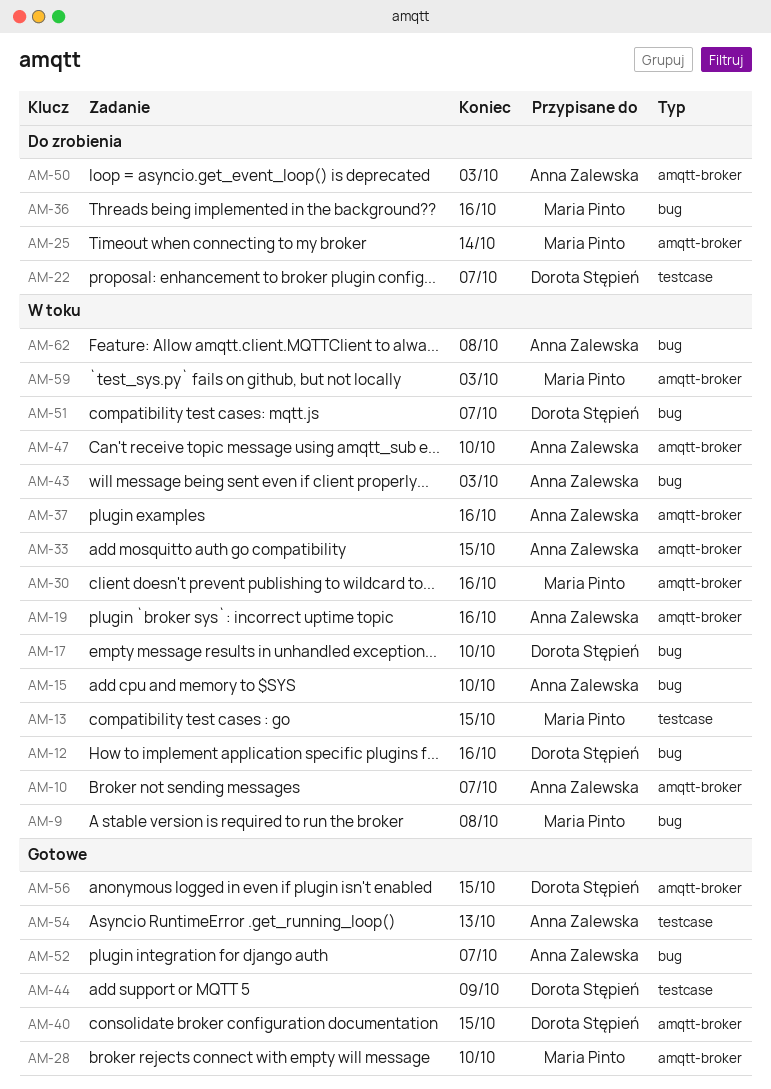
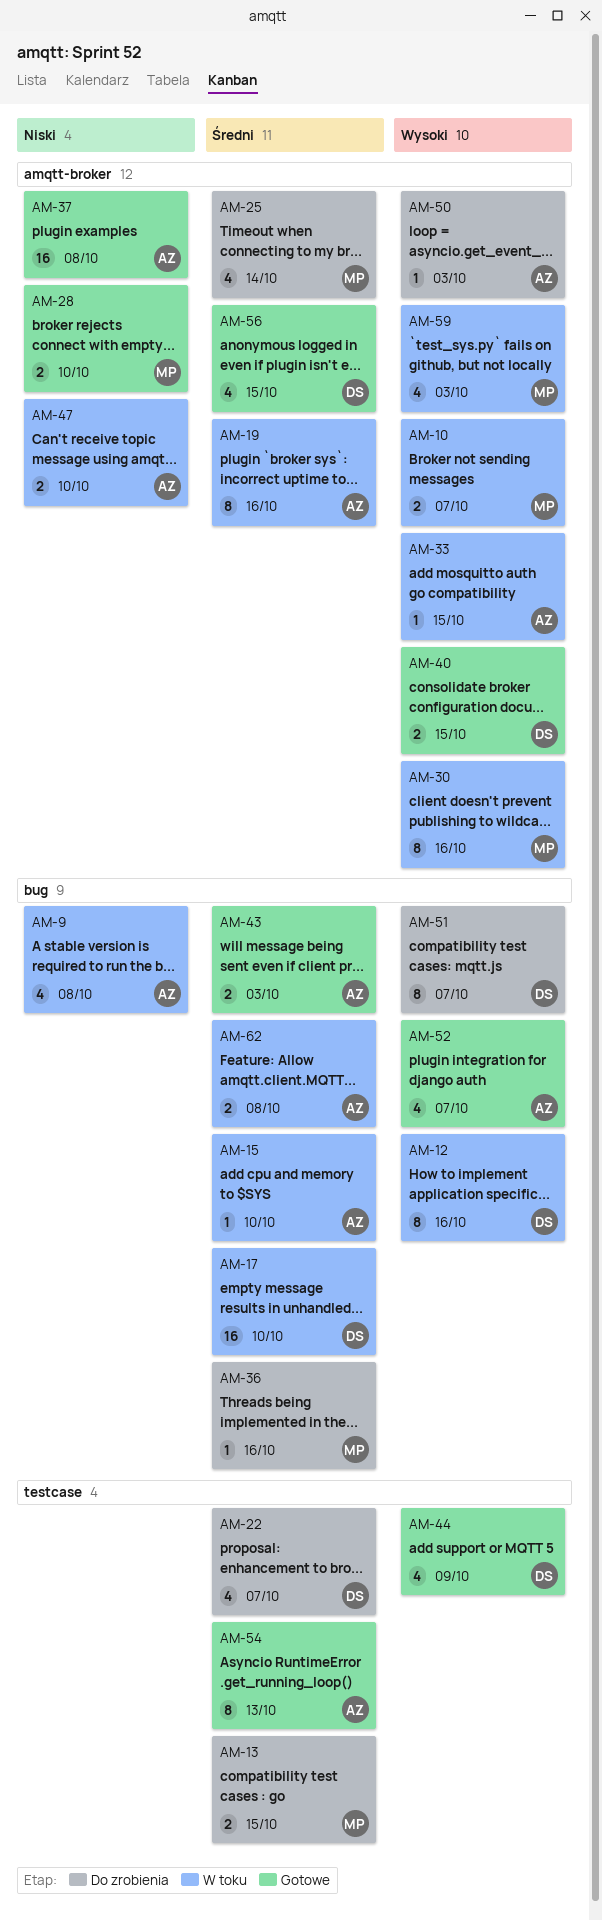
AM-9, owner: Maria Pinto -> Anna Zalewska
AM-10, owner: Anna Zalewska -> Maria Pinto
AM-13, status: W toku -> Do zrobienia
AM-37, status: W toku -> Gotowe
AM-37, due: Oct 16 -> Oct 8
AM-43, status: W toku -> Gotowe
AM-51, status: W toku -> Do zrobienia

